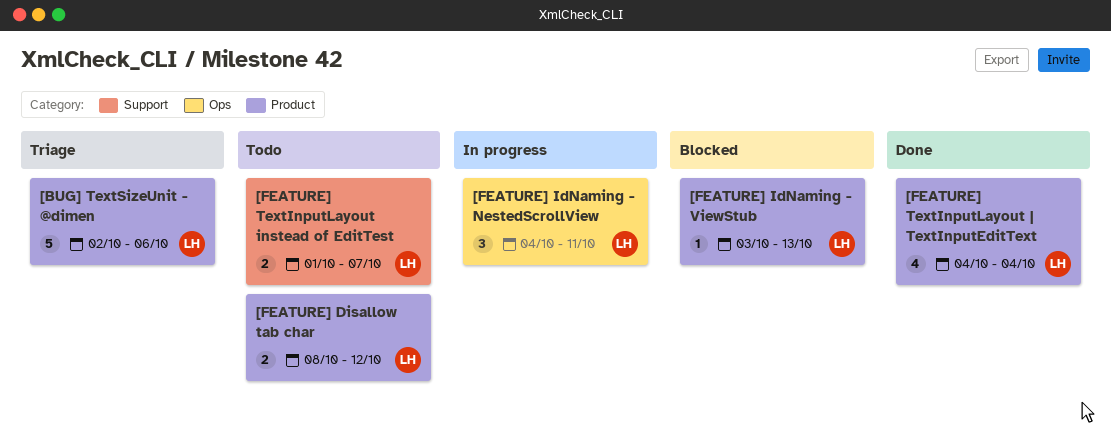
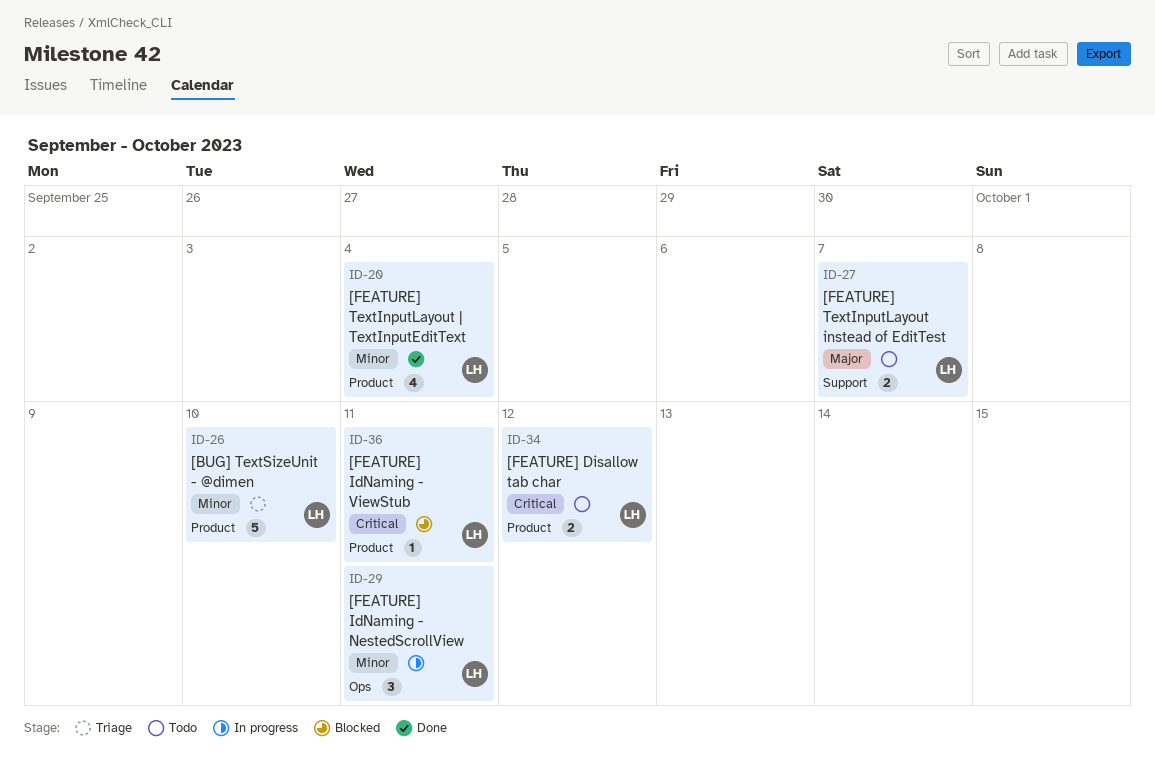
[BUG] TextSizeUnit - @dimen, due: Oct 6 -> Oct 10
[FEATURE] IdNaming - ViewStub, due: Oct 13 -> Oct 11

